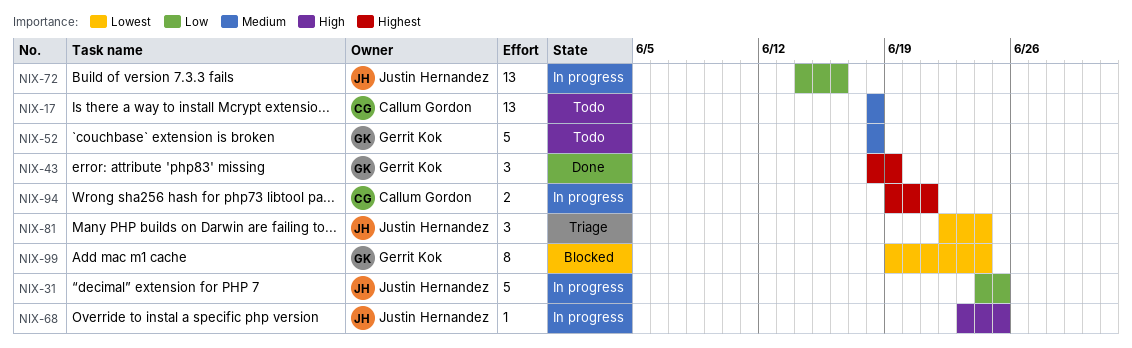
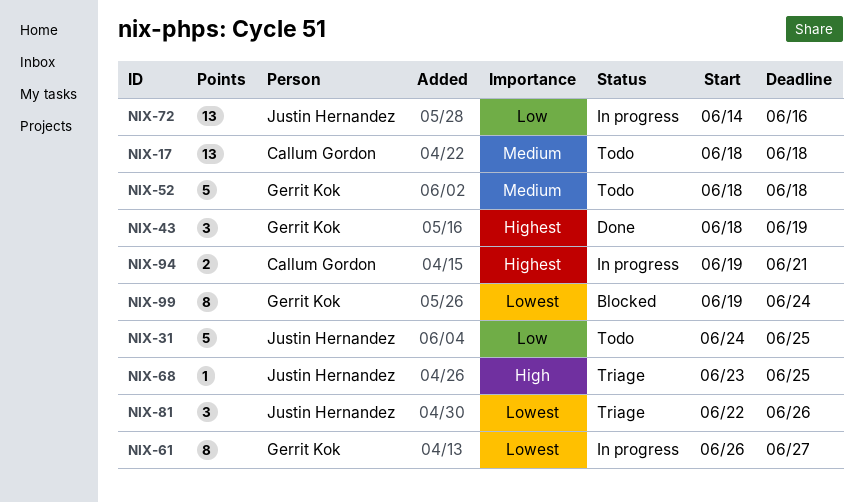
NIX-31, status: In progress -> Todo
NIX-61: none -> present
NIX-68, status: In progress -> Triage
NIX-81, due: Jun 24 -> Jun 26

